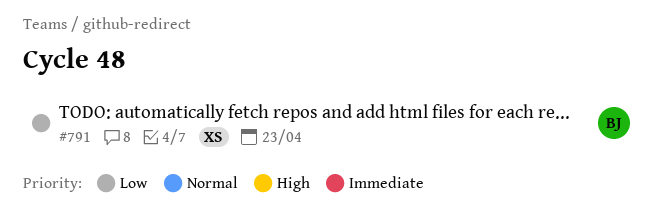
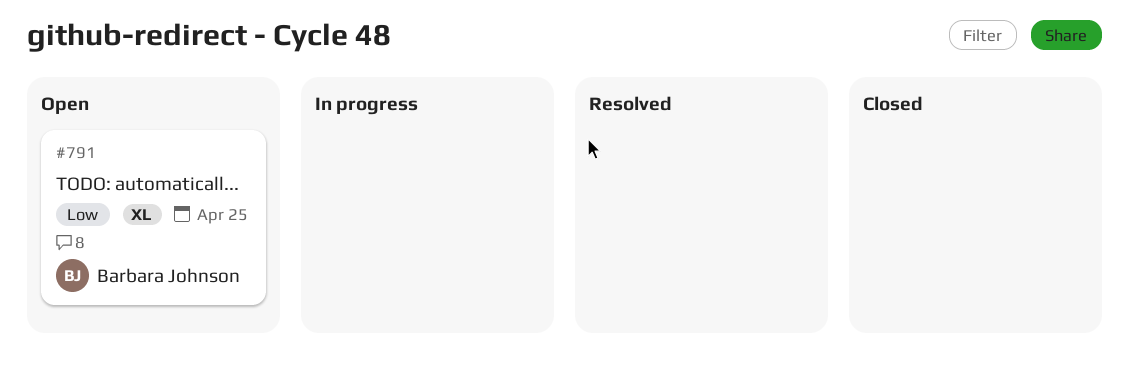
#791, estimate: XS -> XL
#791, due: Apr 23 -> Apr 25

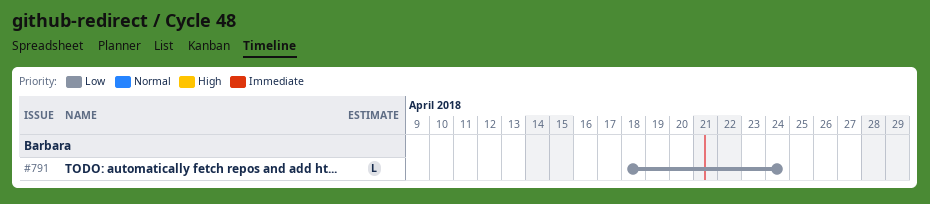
#791, estimate: XL -> L
#791, due: Apr 25 -> Apr 24

